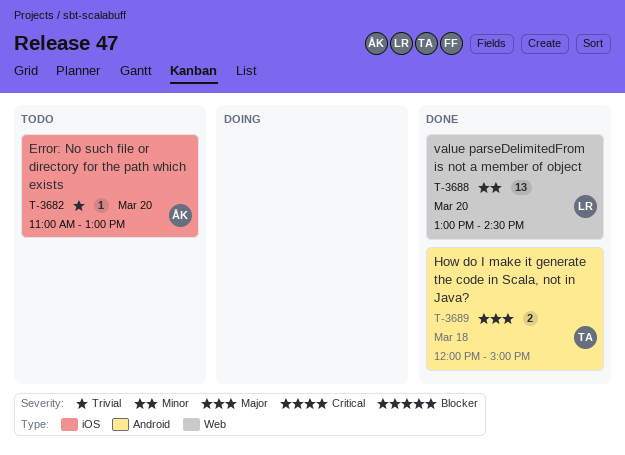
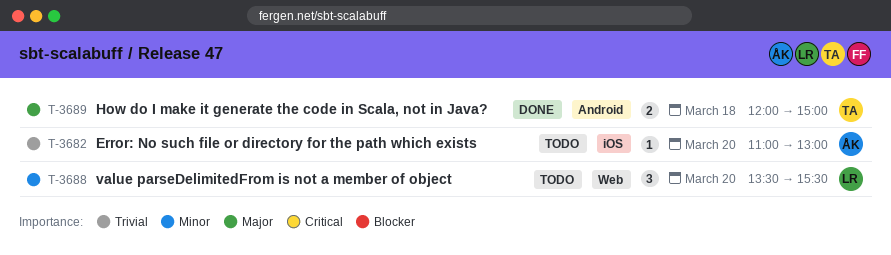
T-3688, status: Done -> Todo
T-3688, estimate: 13 -> 3
T-3688, begins: 13:00 -> 13:30
T-3688, ends: 14:30 -> 15:30

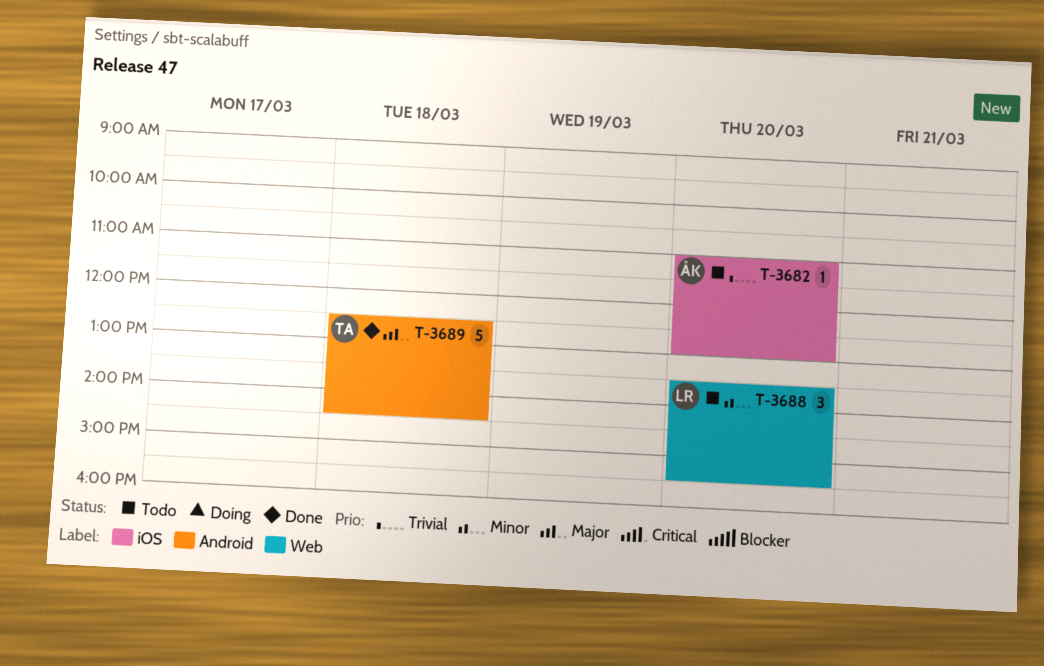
T-3689, estimate: 2 -> 5
T-3689, begins: 12:00 -> 12:30
T-3689, ends: 15:00 -> 14:30

